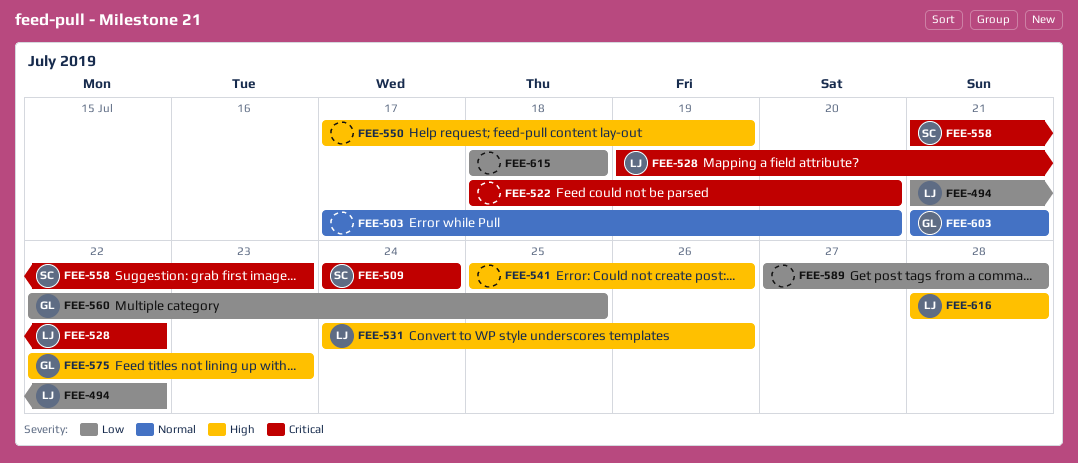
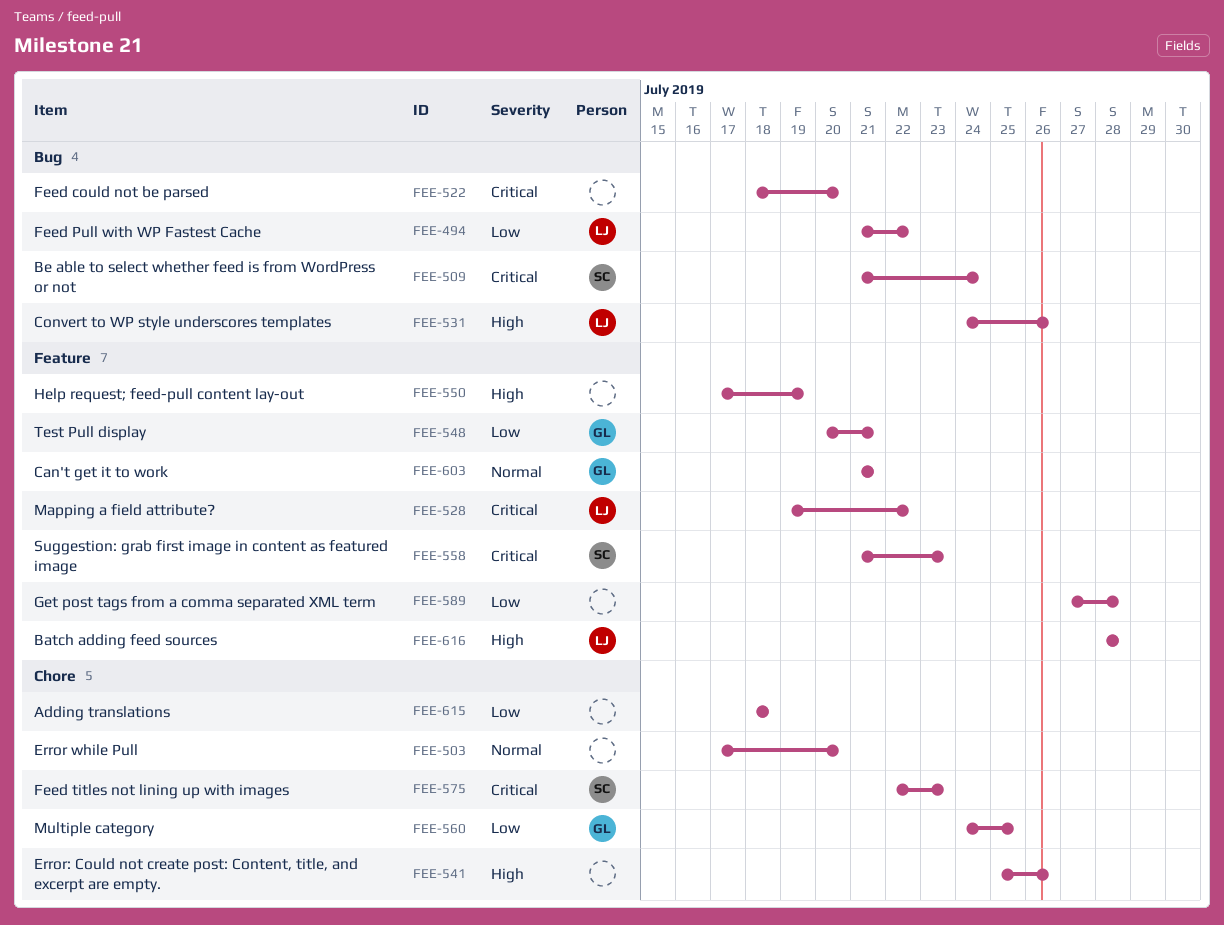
FEE-509, start: Jul 24 -> Jul 21
FEE-548: none -> present
FEE-560, start: Jul 22 -> Jul 24
FEE-575, owner: GL -> SC
FEE-575, priority: High -> Critical

